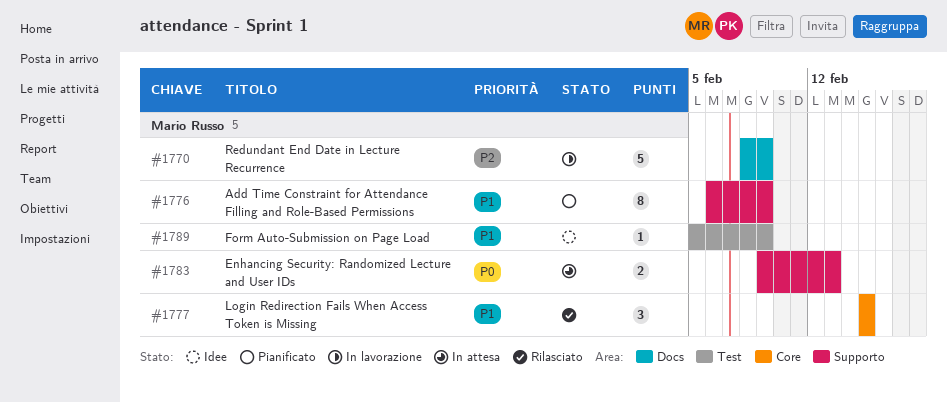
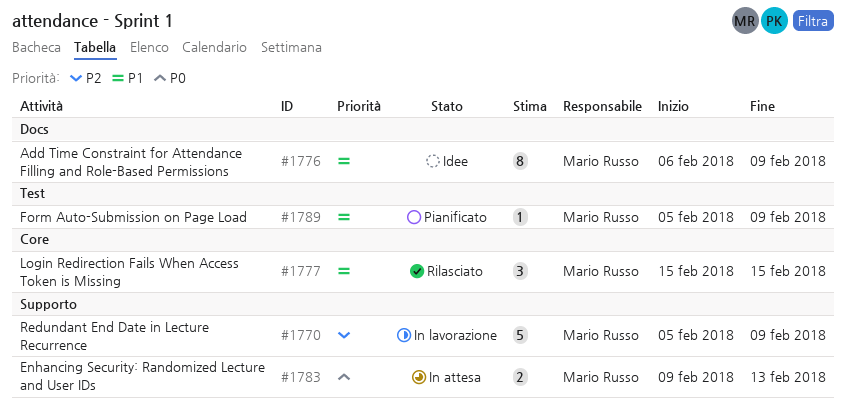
#1770, label: Docs -> Supporto
#1770, start: Feb 8 -> Feb 5
#1776, status: Pianificato -> Idee
#1776, label: Supporto -> Docs
#1789, status: Idee -> Pianificato

